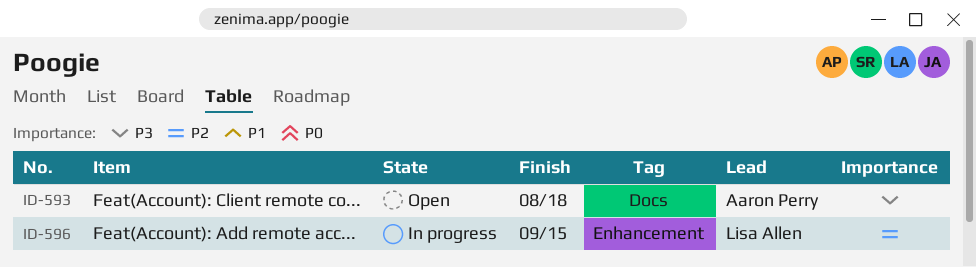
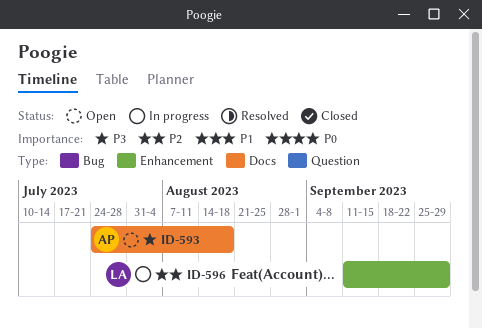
ID-596, due: Sep 15 -> Sep 29

